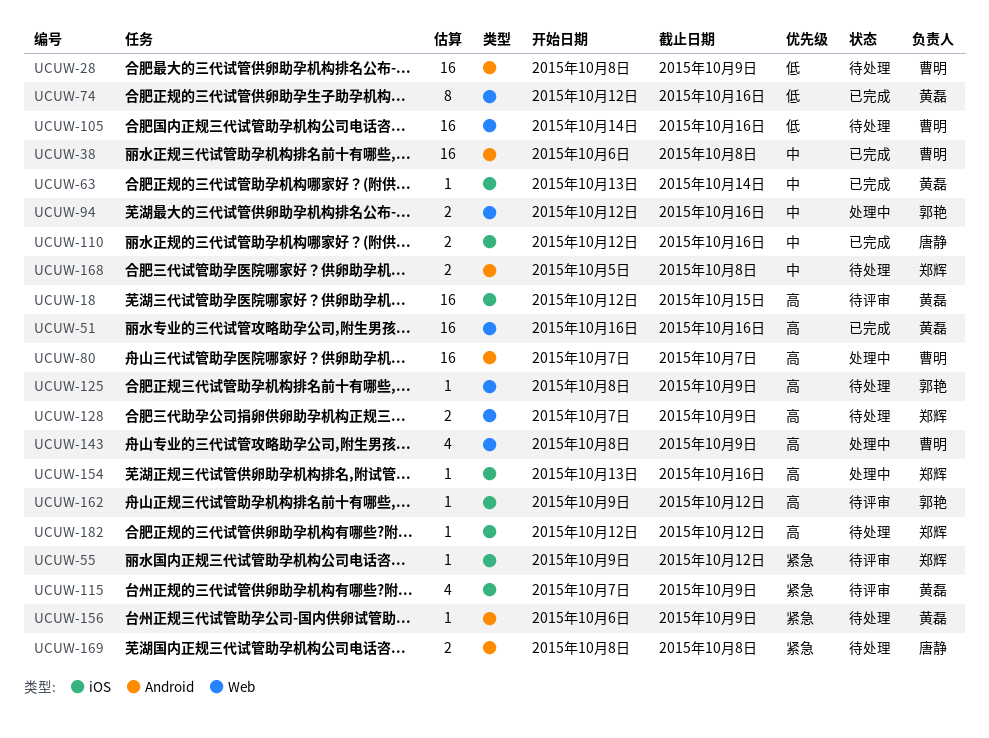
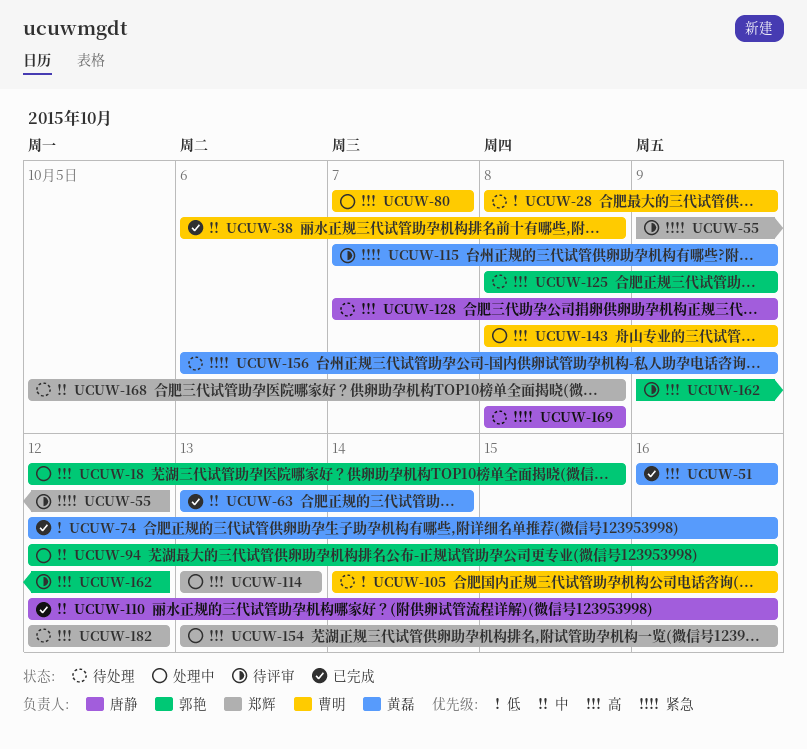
UCUW-18, status: 待评审 -> 处理中
UCUW-18, owner: 黄磊 -> 郭艳
UCUW-114: none -> present
UCUW-128, owner: 郑辉 -> 唐静

